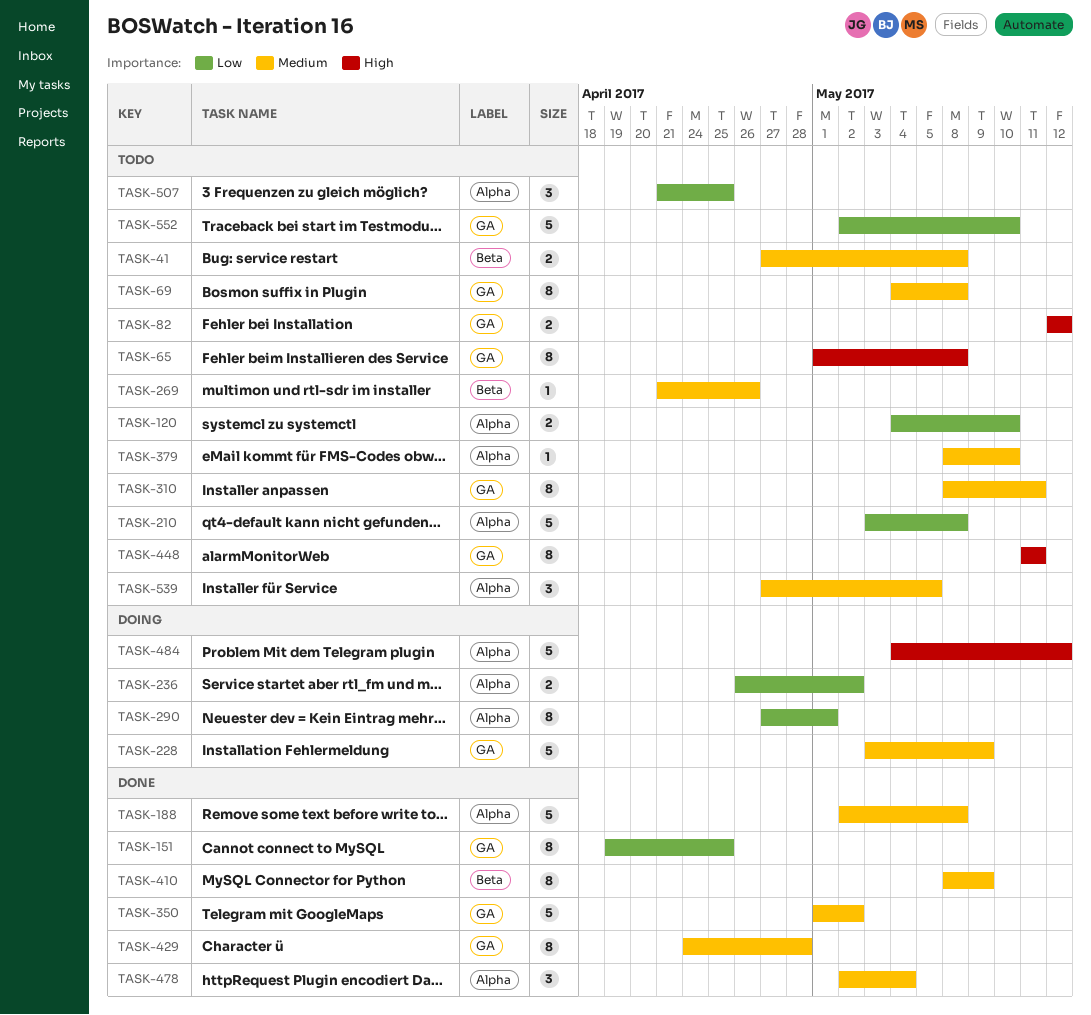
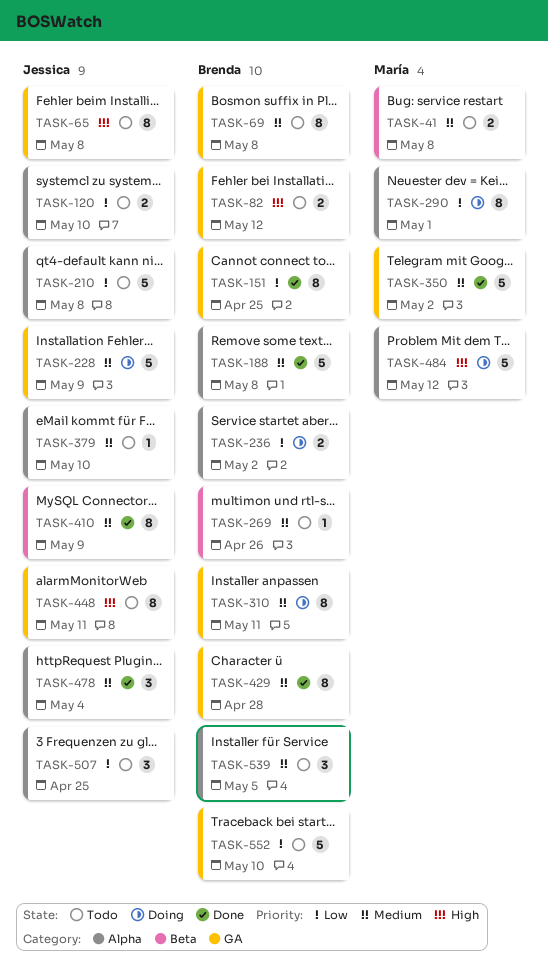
TASK-310, status: Todo -> Doing

